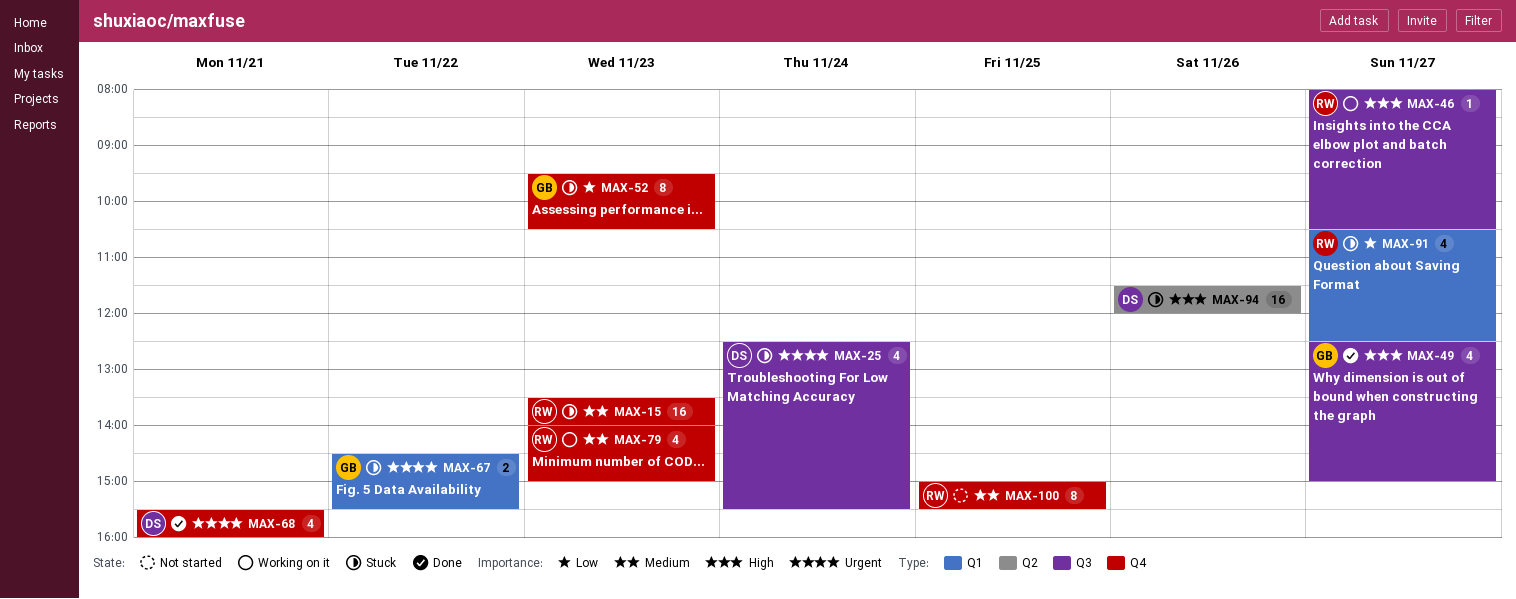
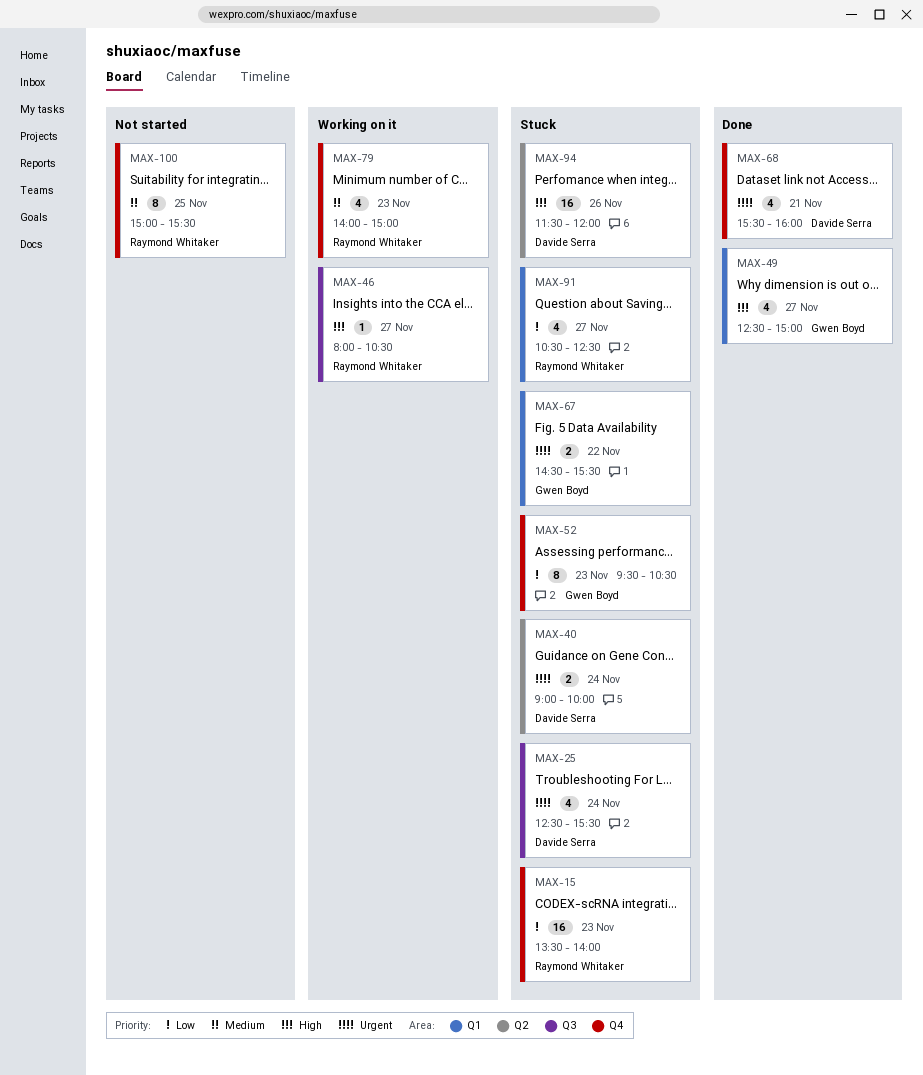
MAX-15, priority: Medium -> Low
MAX-40: none -> present
MAX-49, label: Q3 -> Q1

